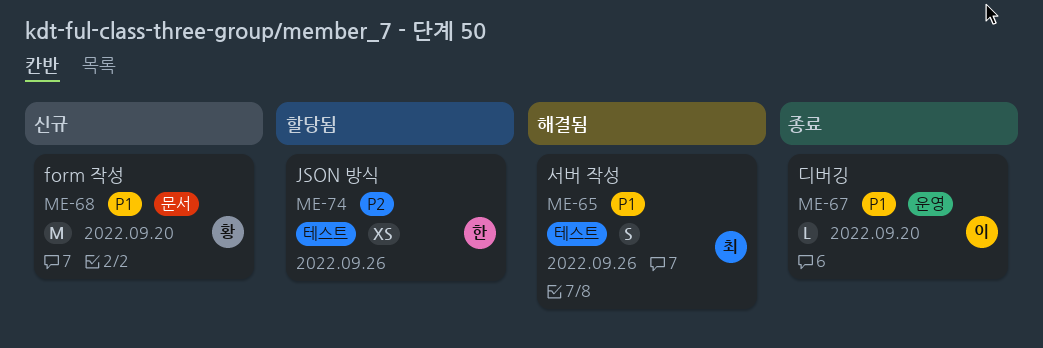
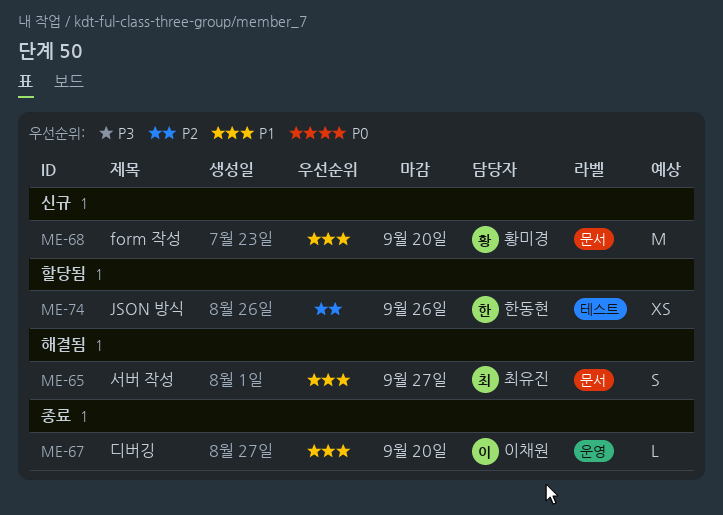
ME-65, label: 테스트 -> 문서
ME-65, due: Sep 26 -> Sep 27

